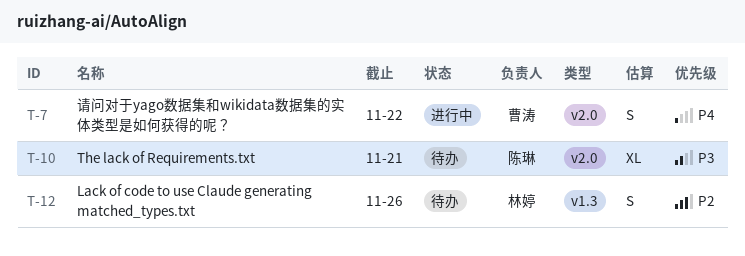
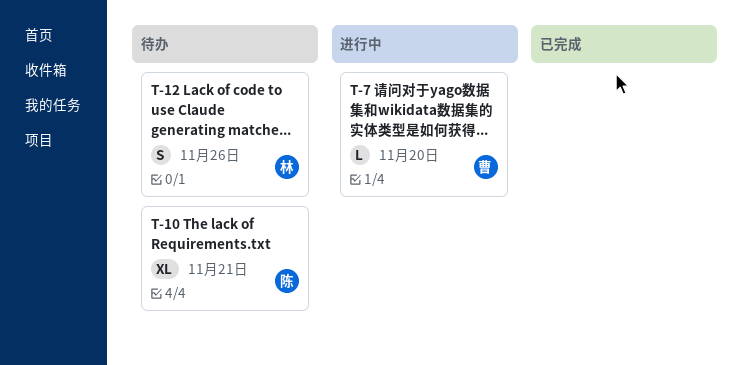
T-7, estimate: S -> L
T-7, due: Nov 22 -> Nov 20

